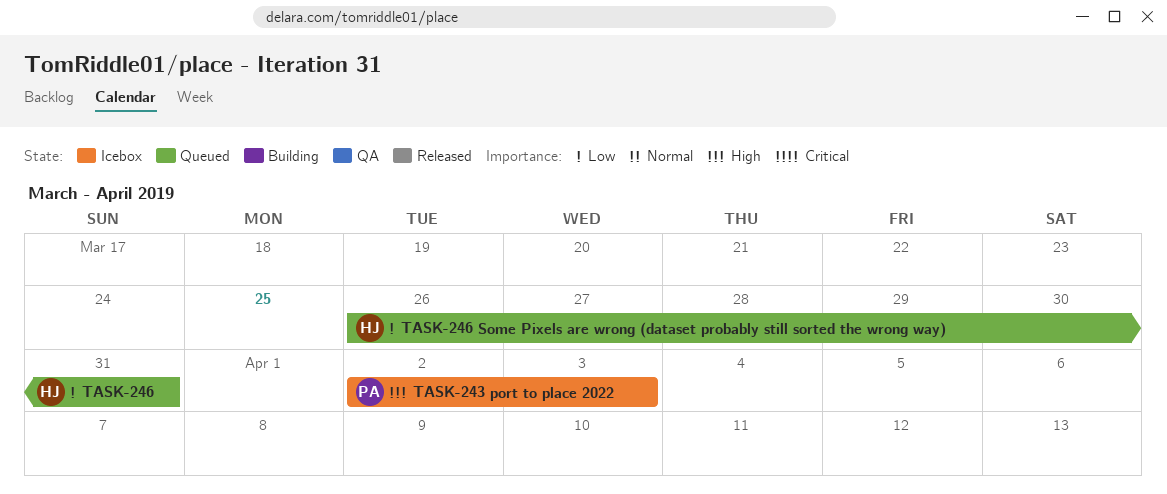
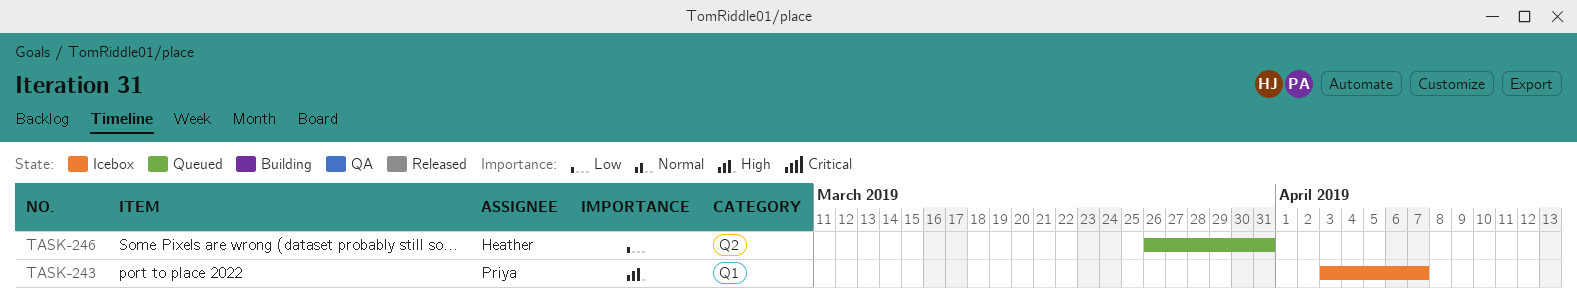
TASK-243, start: Apr 2 -> Apr 3
TASK-243, due: Apr 3 -> Apr 7

